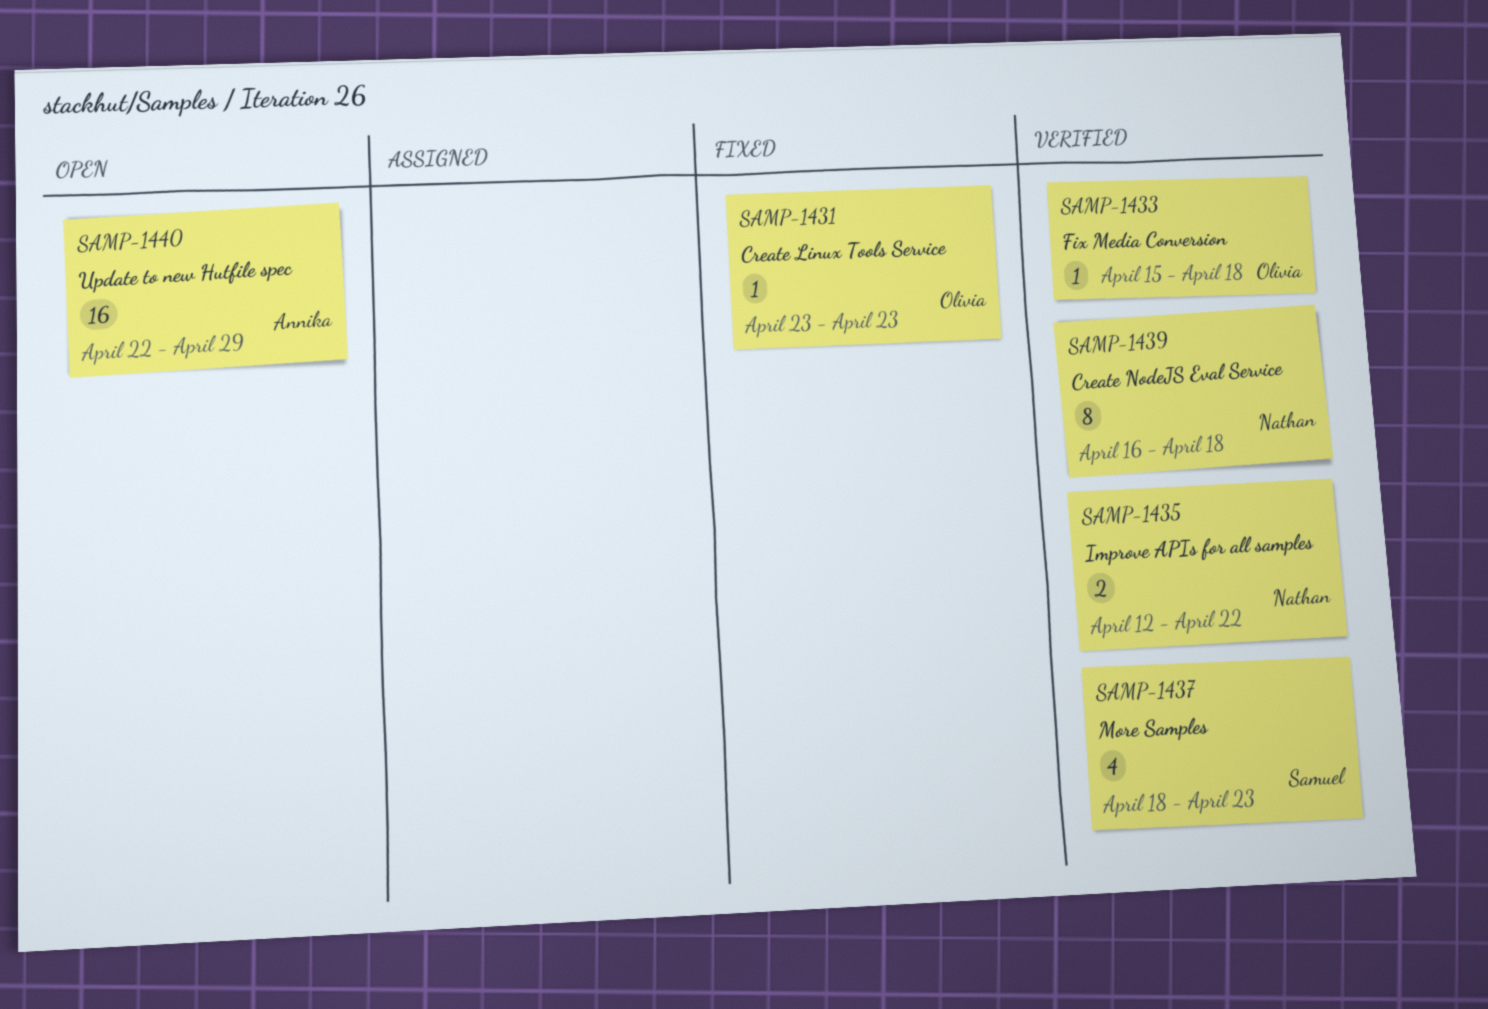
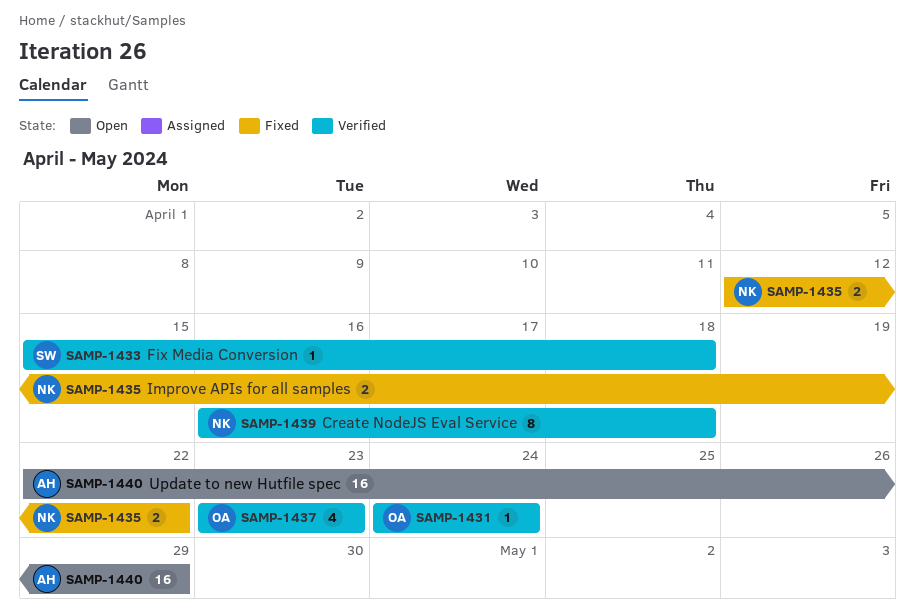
SAMP-1431, status: Fixed -> Verified
SAMP-1431, start: Apr 23 -> Apr 24
SAMP-1431, due: Apr 23 -> Apr 24
SAMP-1433, owner: Olivia -> Samuel
SAMP-1435, status: Verified -> Fixed
SAMP-1437, owner: Samuel -> Olivia
SAMP-1437, start: Apr 18 -> Apr 23

